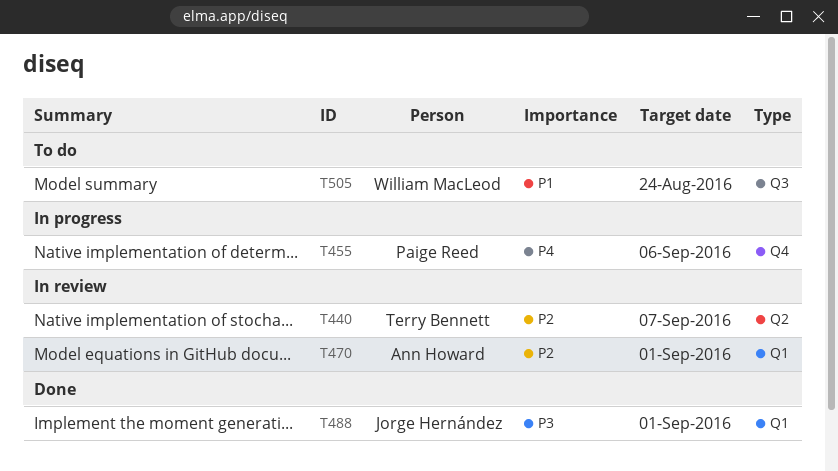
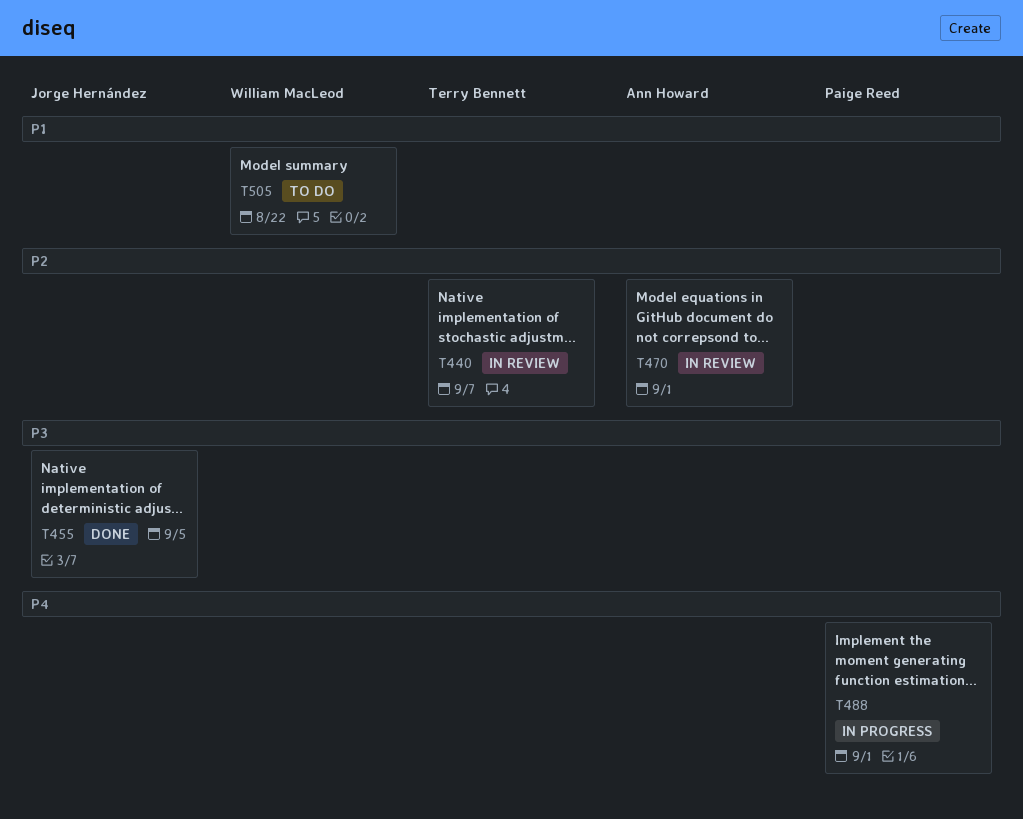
T455, status: In progress -> Done
T455, owner: Paige Reed -> Jorge Hernández
T455, priority: P4 -> P3
T455, due: Sep 6 -> Sep 5
T488, status: Done -> In progress
T488, owner: Jorge Hernández -> Paige Reed
T488, priority: P3 -> P4
T505, due: Aug 24 -> Aug 22

